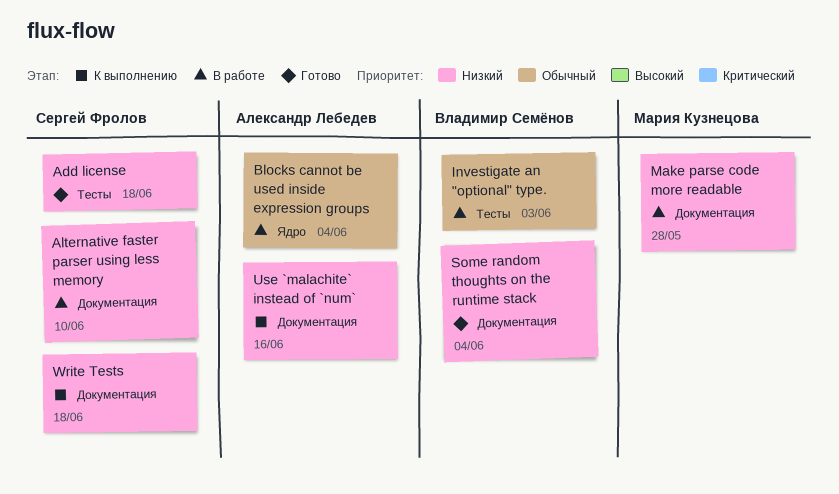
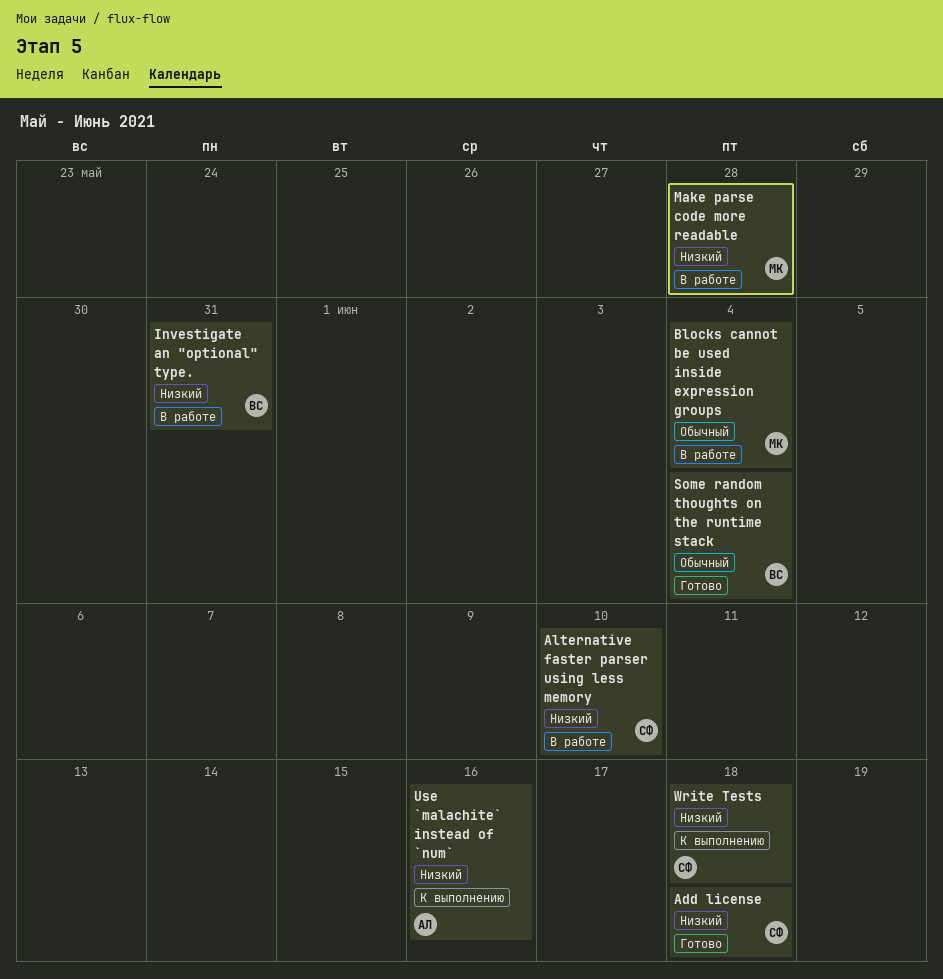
Blocks cannot be used inside expression groups, owner: Александр Лебедев -> Мария Кузнецова
Investigate an "optional" type., priority: Обычный -> Низкий
Investigate an "optional" type., due: Jun 3 -> May 31
Some random thoughts on the runtime stack, priority: Низкий -> Обычный

